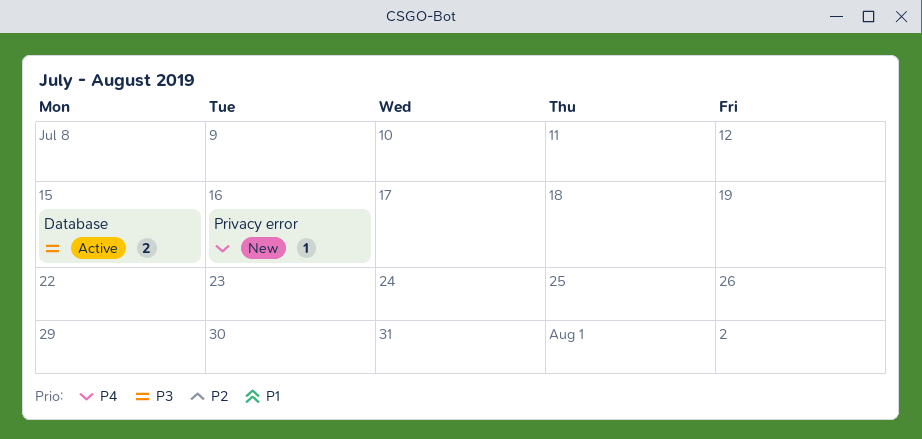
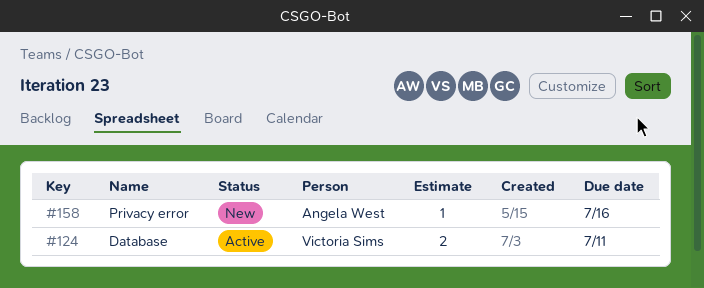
Database, due: Jul 15 -> Jul 11

